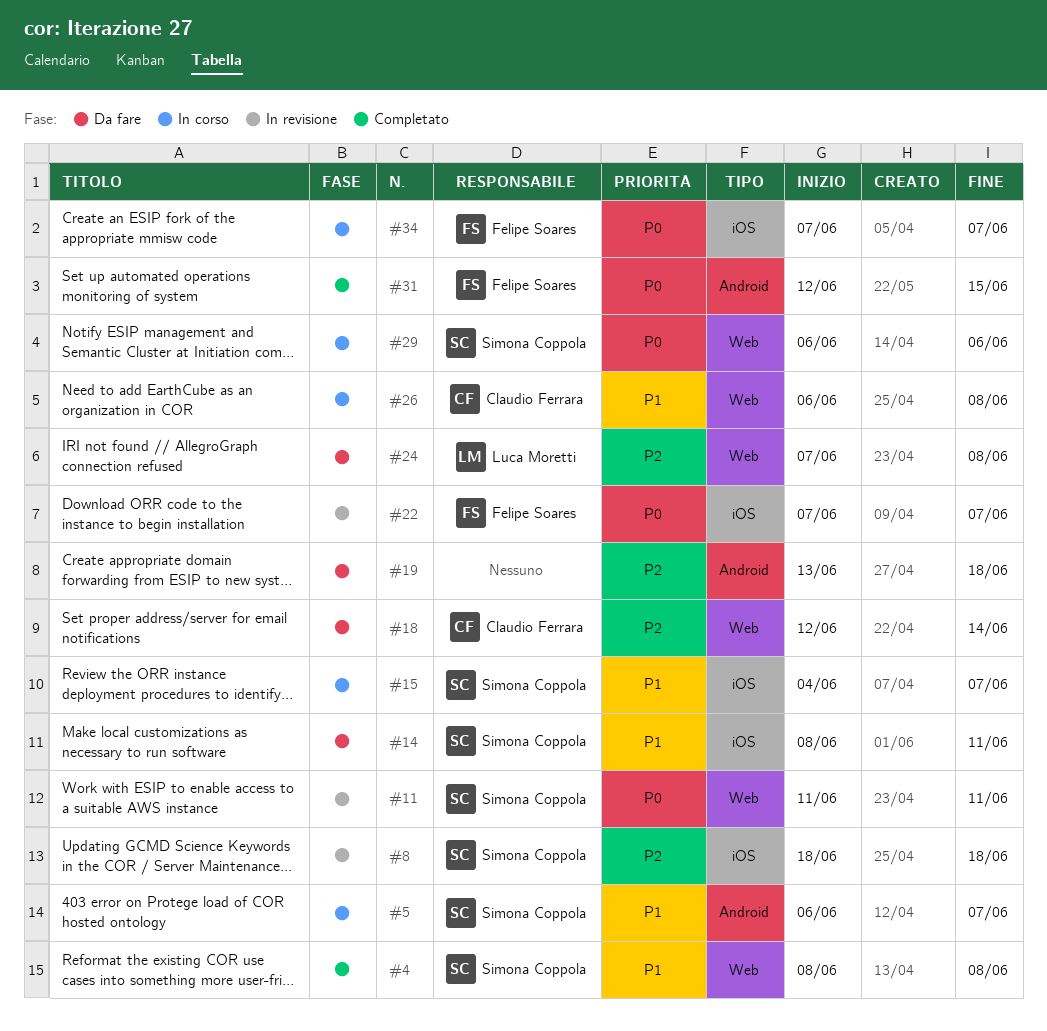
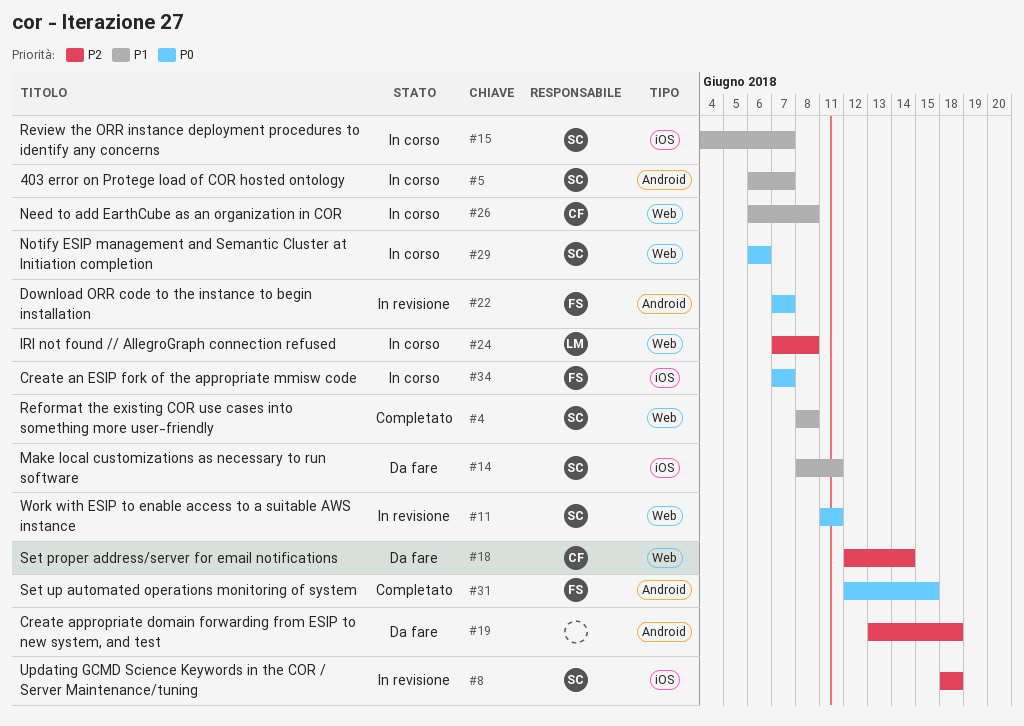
#22, label: iOS -> Android
#24, status: Da fare -> In corso

